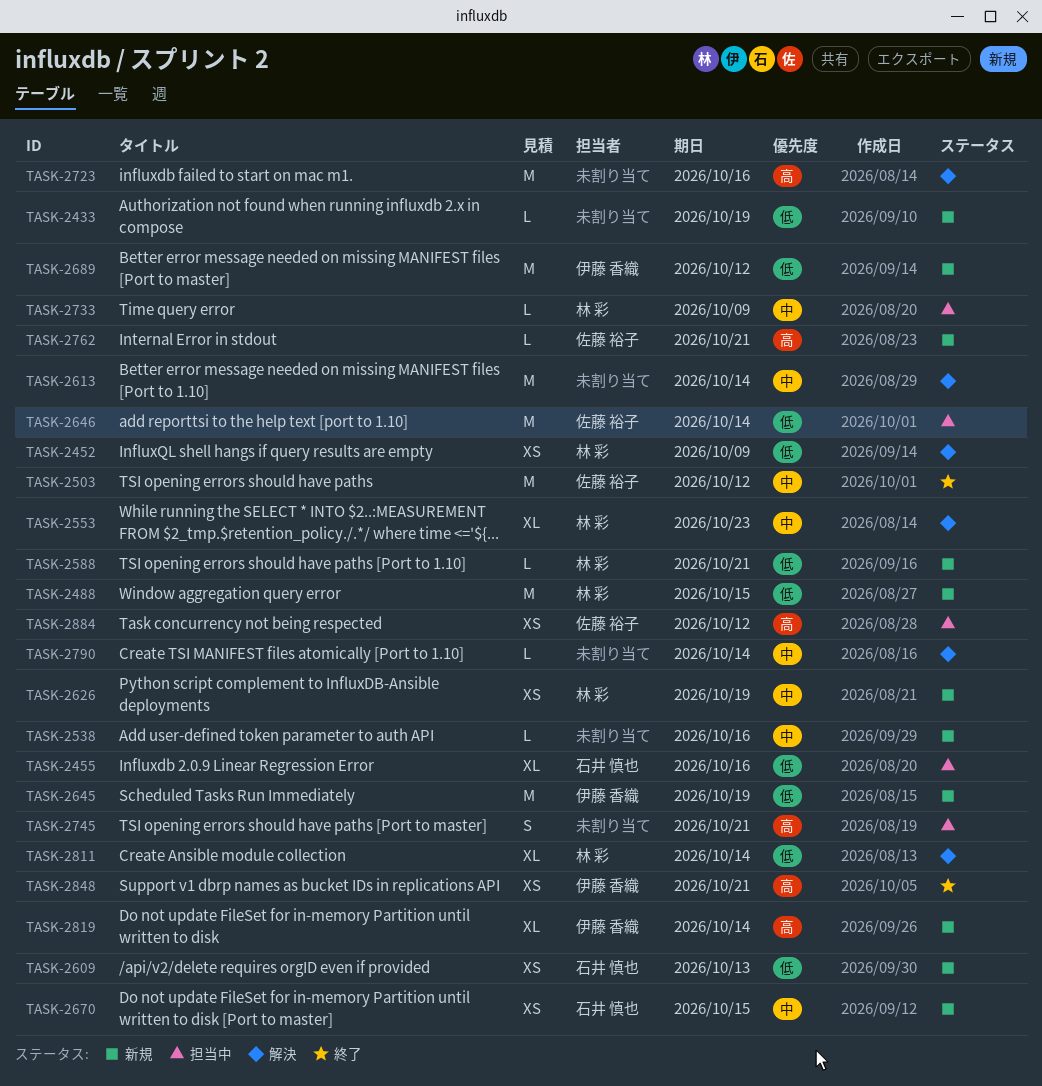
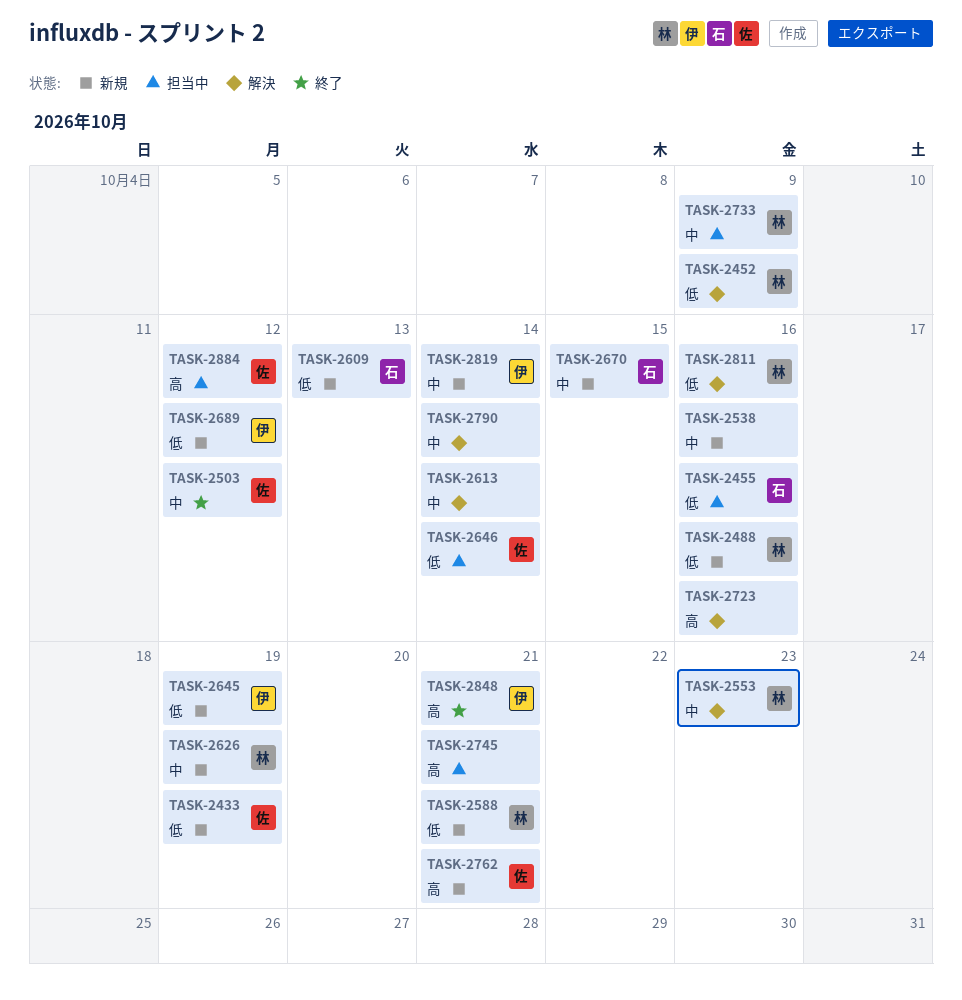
TASK-2433, owner: none -> 佐藤 裕子
TASK-2488, due: Oct 15 -> Oct 16
TASK-2811, due: Oct 14 -> Oct 16
TASK-2819, priority: 高 -> 中

